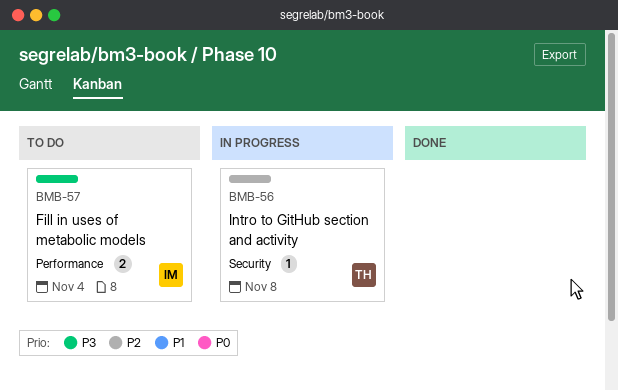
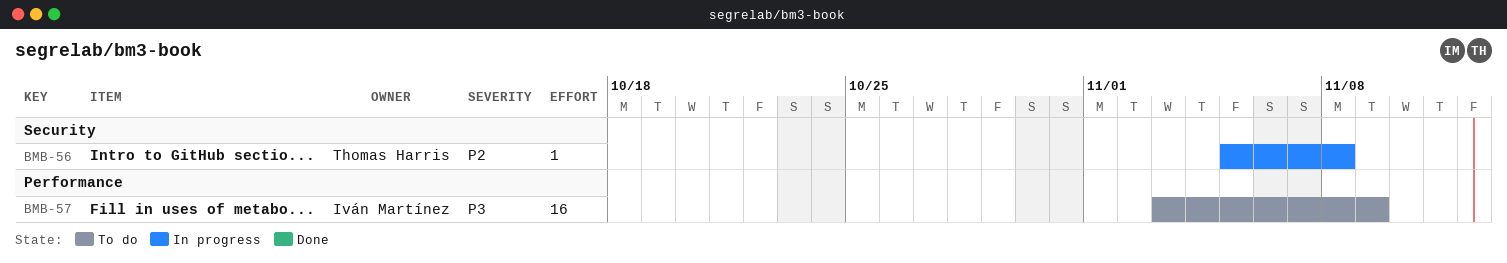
BMB-57, estimate: 2 -> 16
BMB-57, due: Nov 4 -> Nov 9

